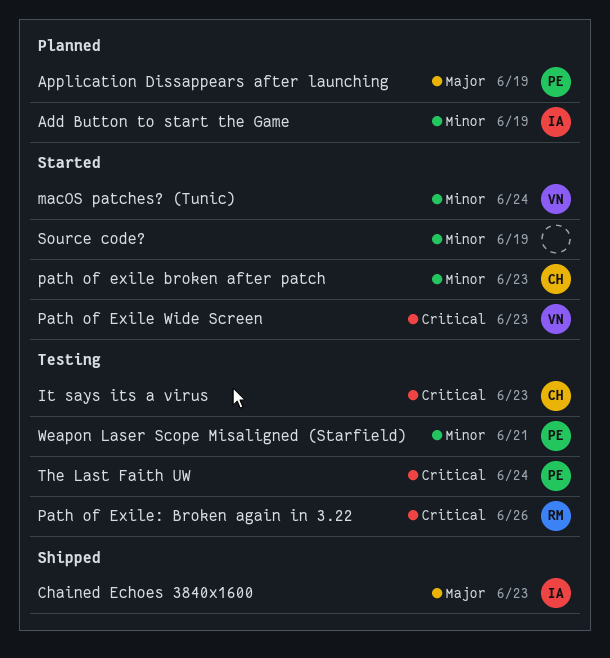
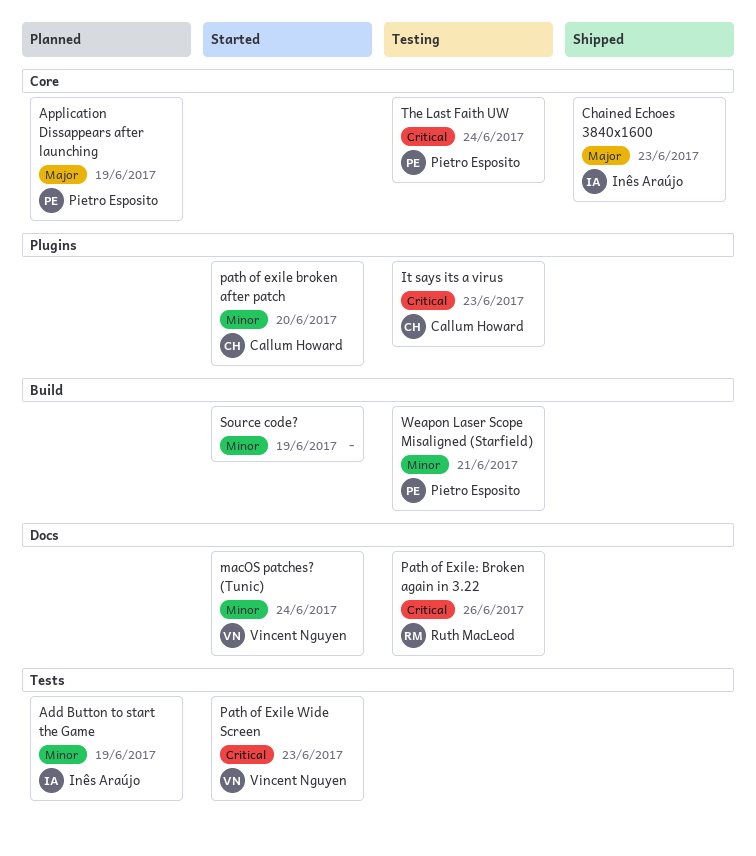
path of exile broken after patch, due: Jun 23 -> Jun 20

